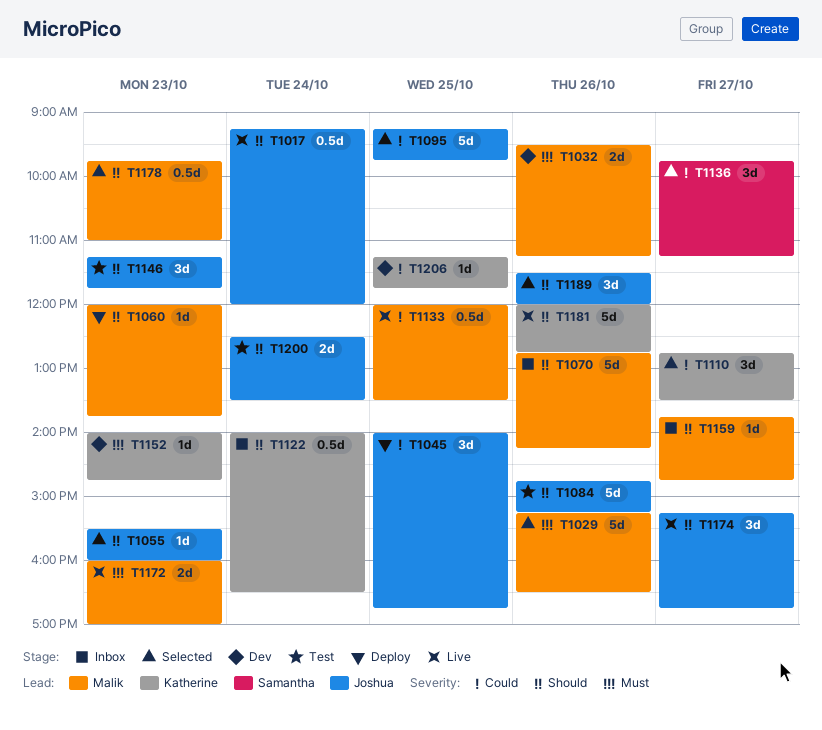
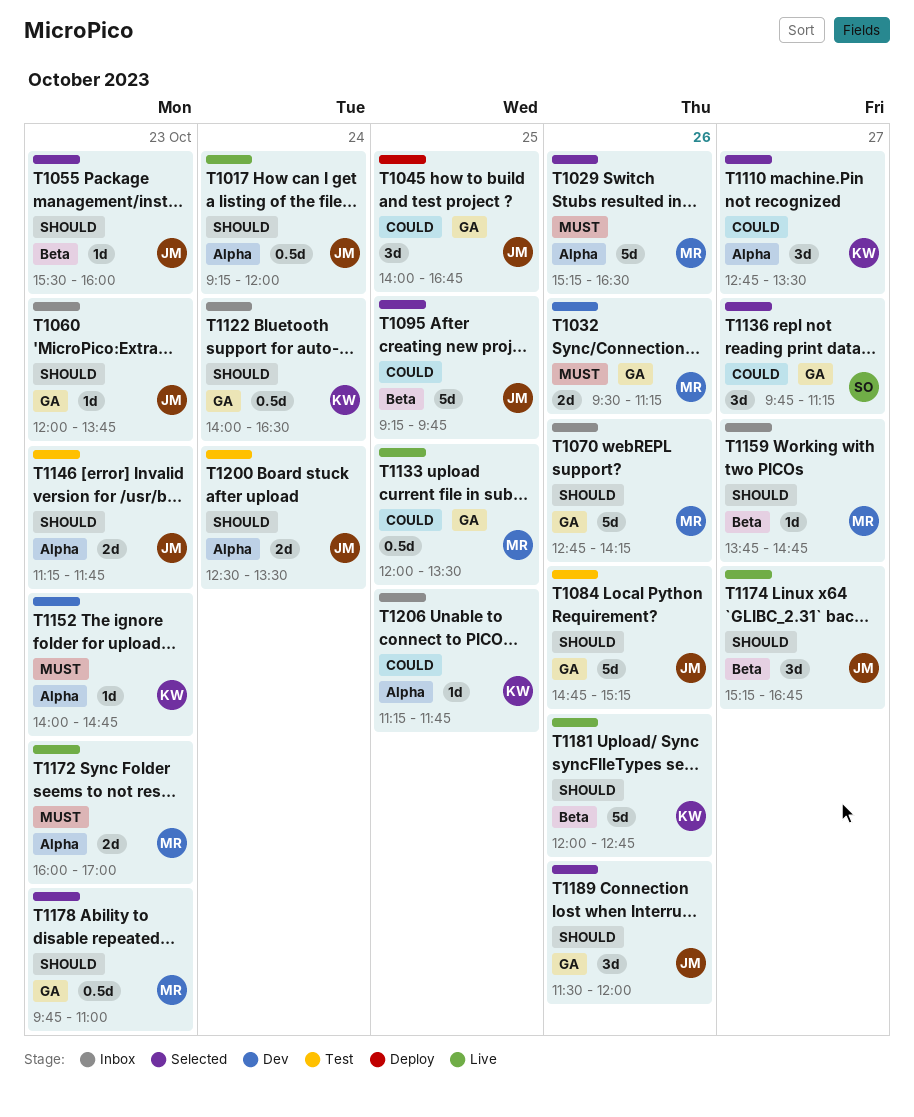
T1060, status: Deploy -> Inbox
T1060, owner: Malik -> Joshua
T1146, estimate: 3d -> 2d
T1206, status: Dev -> Inbox

